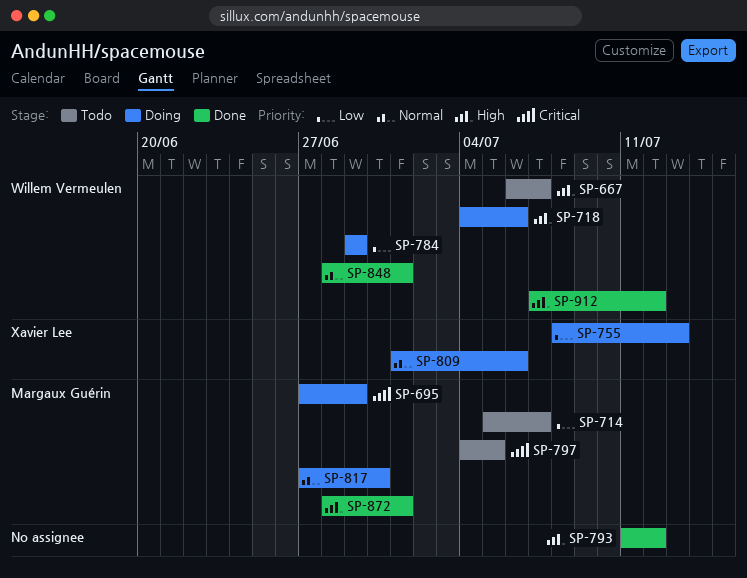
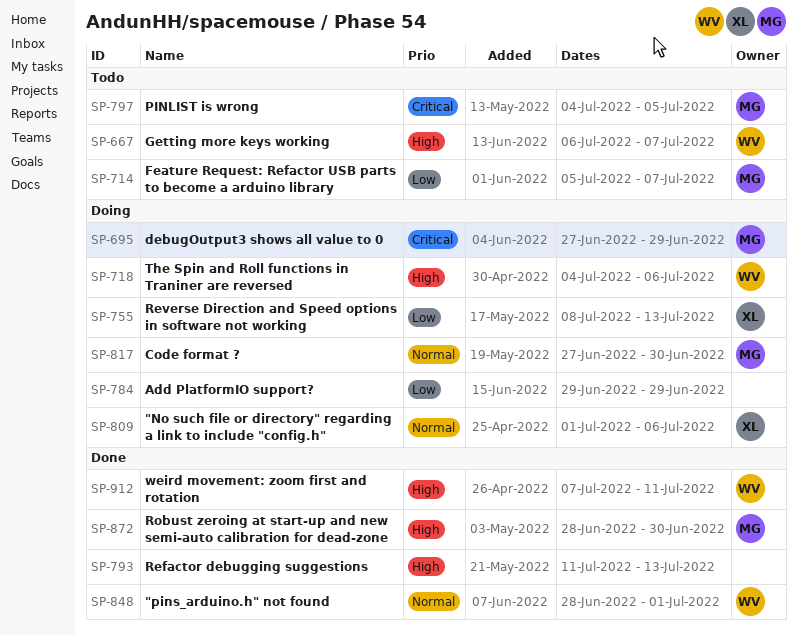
SP-784, owner: Willem Vermeulen -> none
SP-793, due: Jul 12 -> Jul 13
SP-872, due: Jul 1 -> Jun 30
SP-912, due: Jul 12 -> Jul 11

